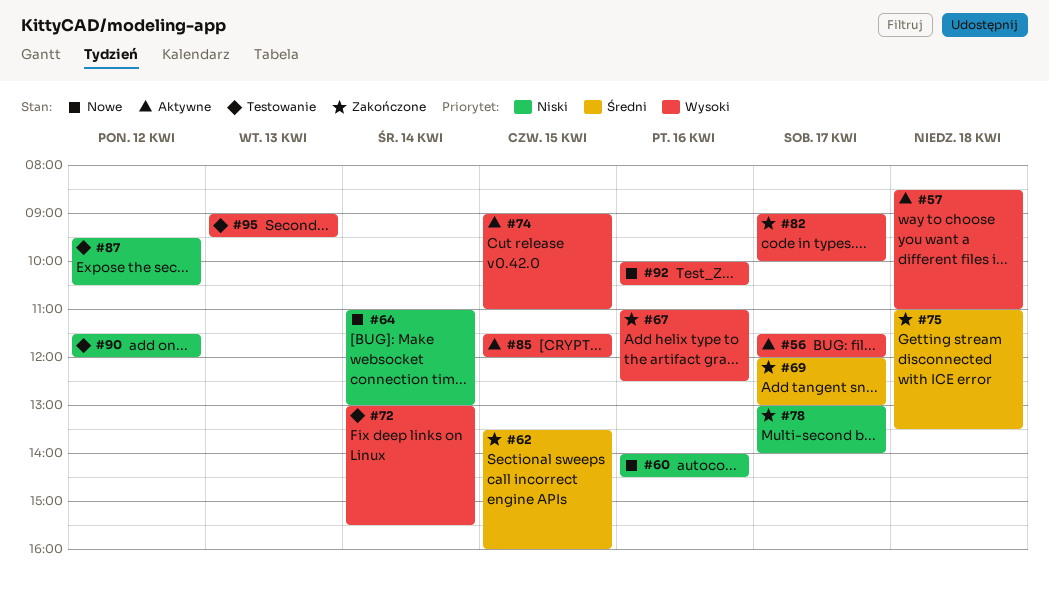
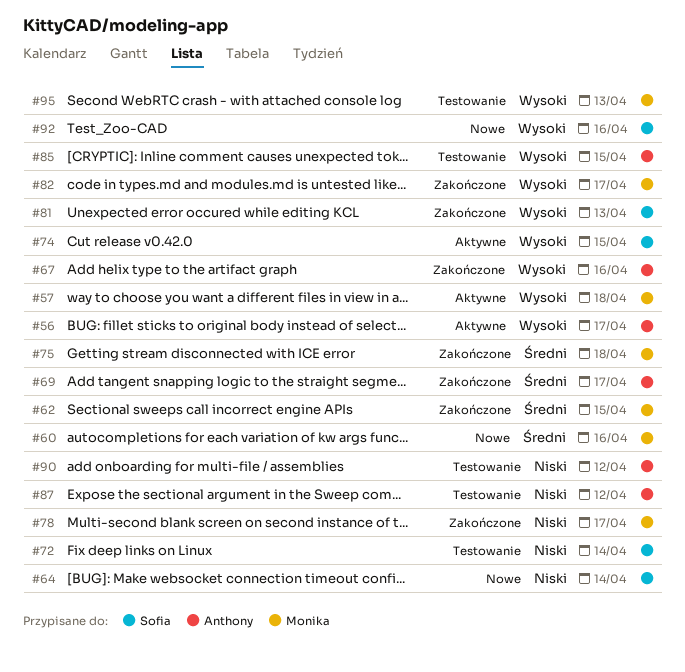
#60, priority: Niski -> Średni
#72, priority: Wysoki -> Niski
#81: none -> present
#85, status: Aktywne -> Testowanie

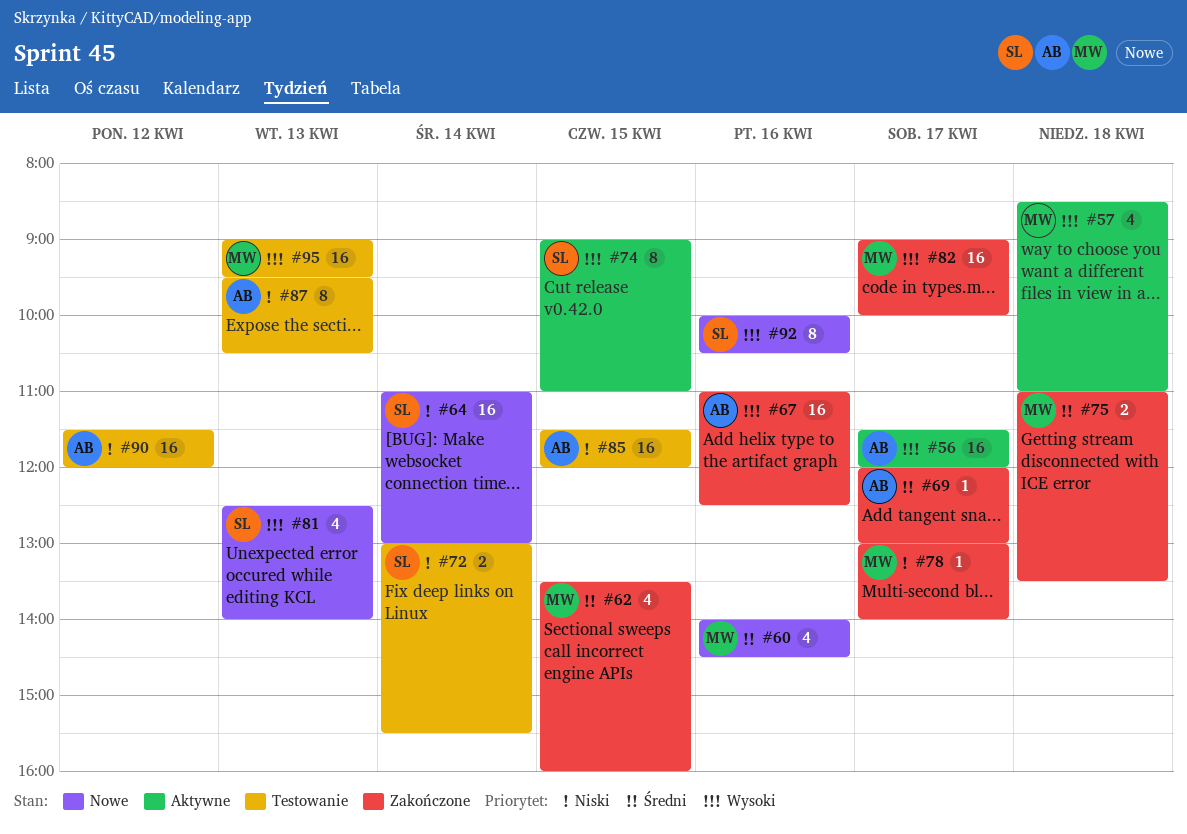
#81, status: Zakończone -> Nowe
#85, priority: Wysoki -> Niski
#87, day: Apr 12 -> Apr 13

